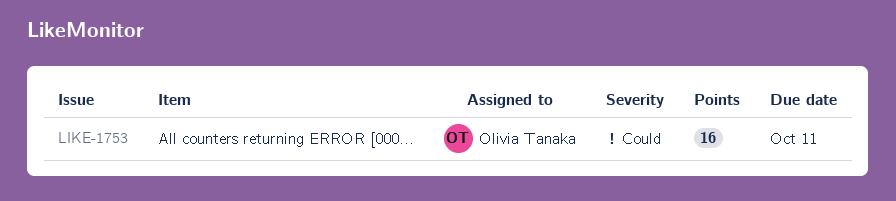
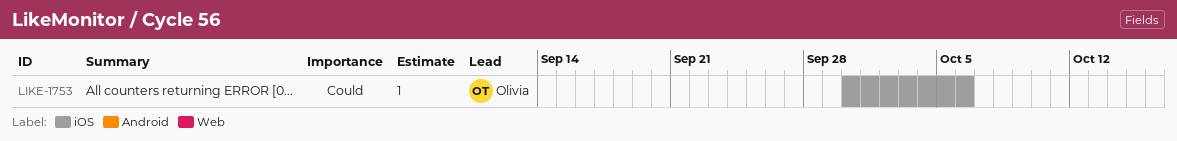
LIKE-1753, estimate: 16 -> 1
LIKE-1753, due: Oct 11 -> Oct 6

